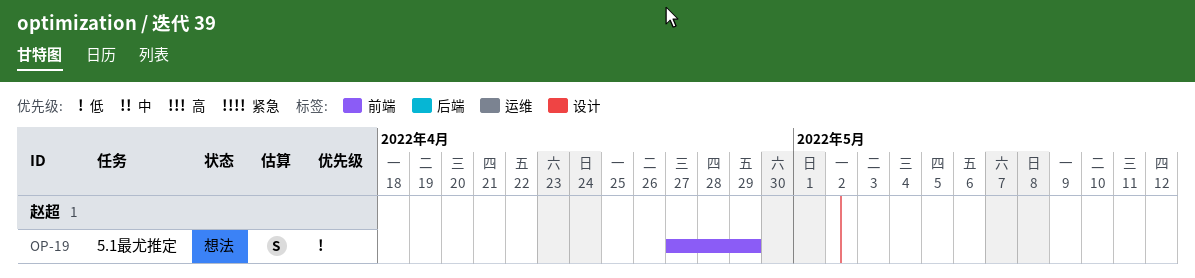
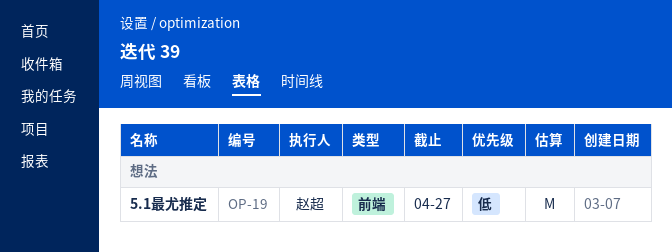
OP-19, estimate: S -> M
OP-19, due: Apr 29 -> Apr 27

